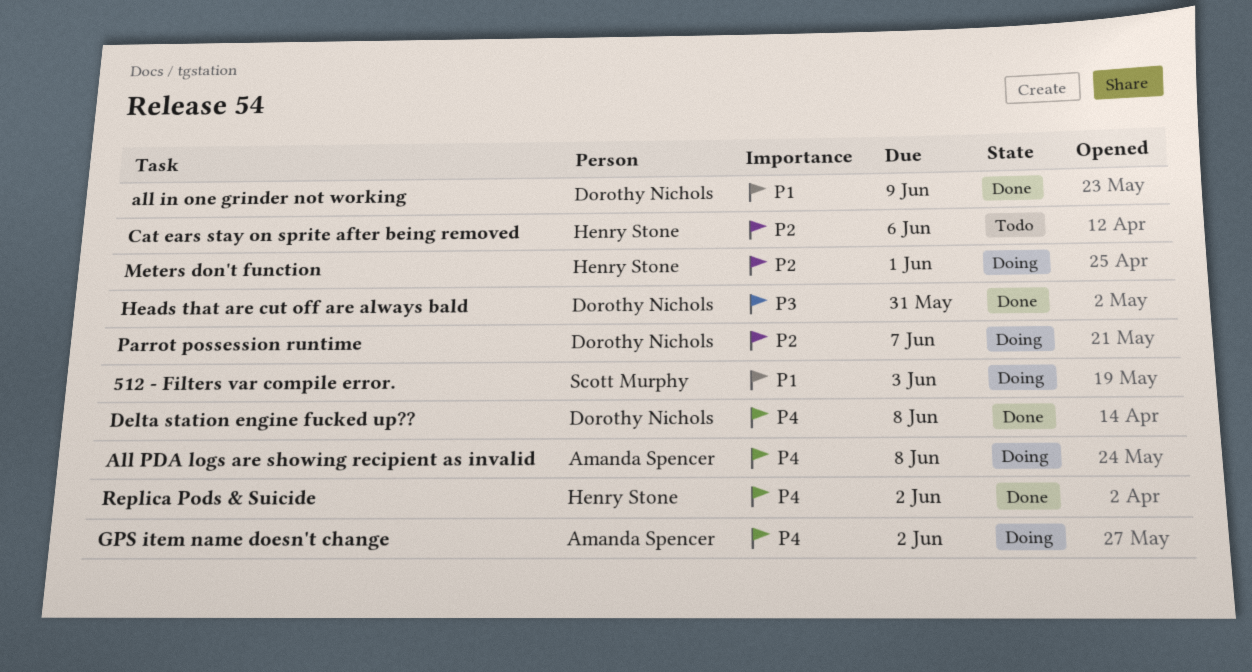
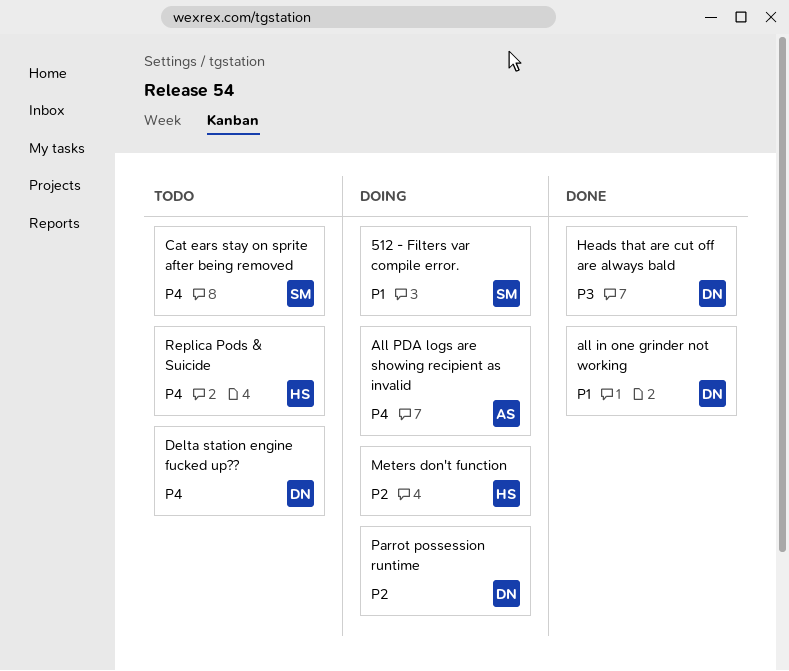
Cat ears stay on sprite after being removed, owner: Henry Stone -> Scott Murphy
Cat ears stay on sprite after being removed, priority: P2 -> P4
Delta station engine fucked up??, status: Done -> Todo
GPS item name doesn't change: present -> none
Replica Pods & Suicide, status: Done -> Todo

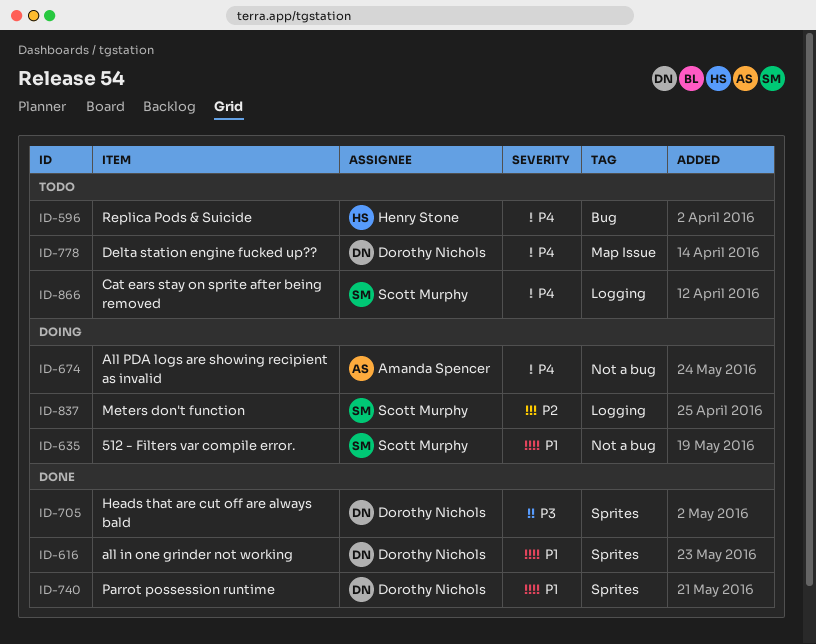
Meters don't function, owner: Henry Stone -> Scott Murphy
Parrot possession runtime, status: Doing -> Done
Parrot possession runtime, priority: P2 -> P1

